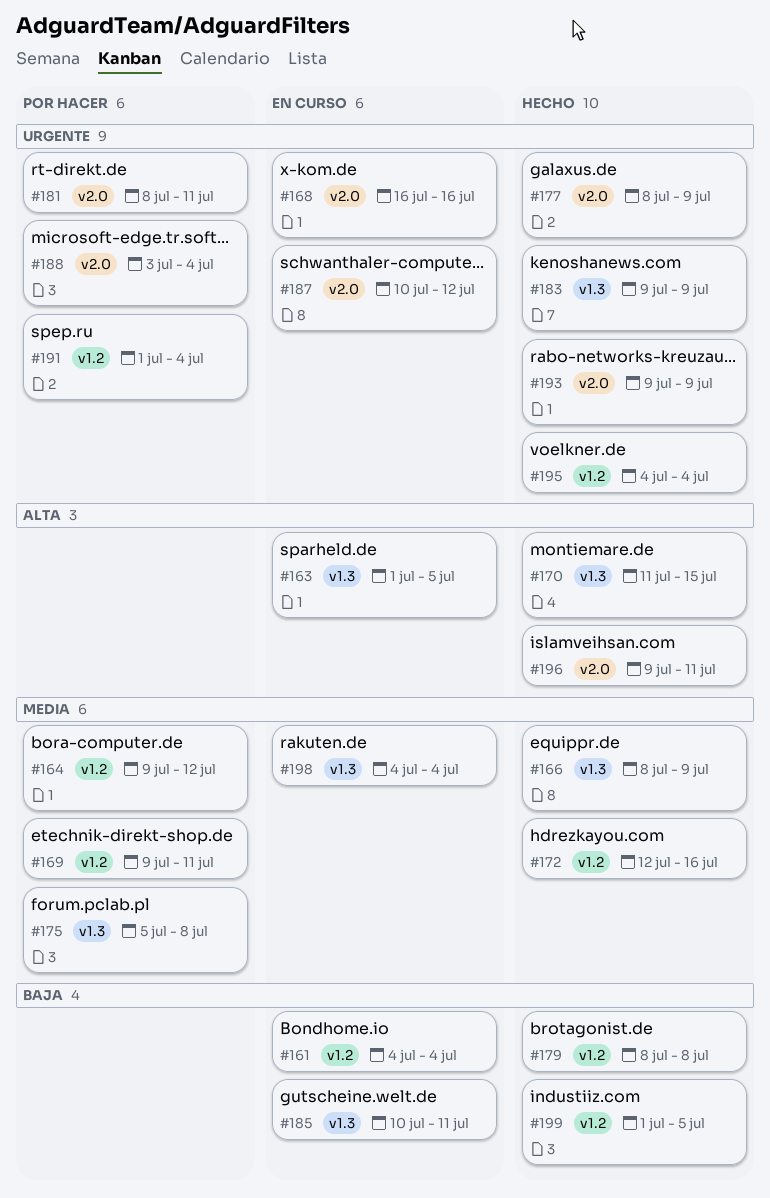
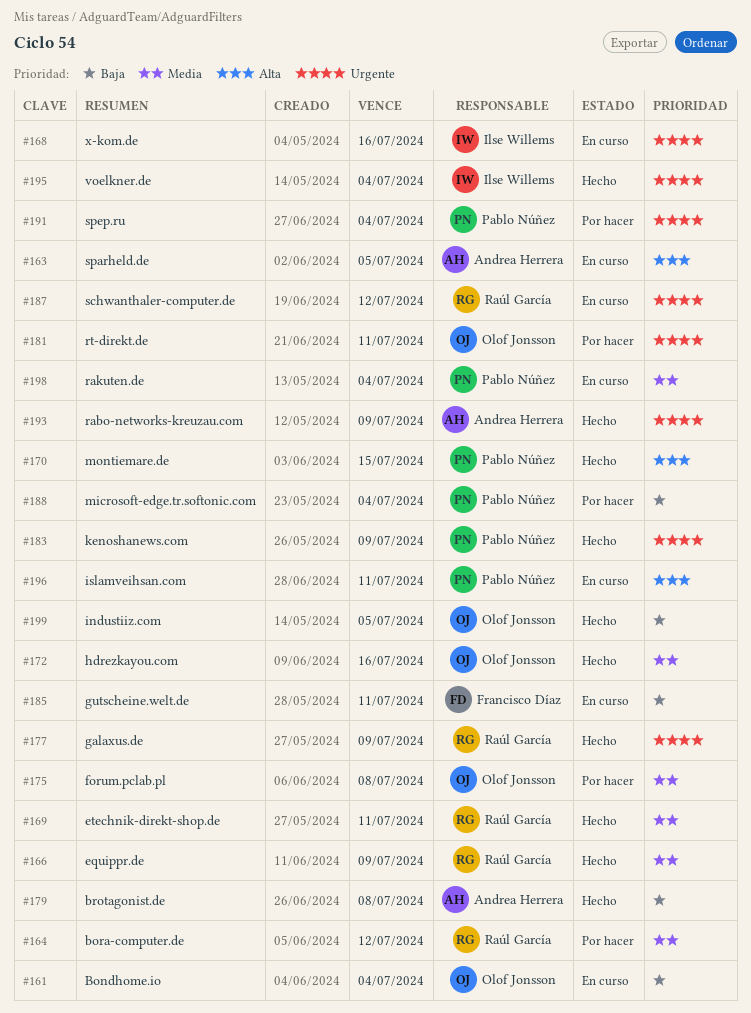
#169, status: Por hacer -> Hecho
#188, priority: Urgente -> Baja
#196, status: Hecho -> En curso

